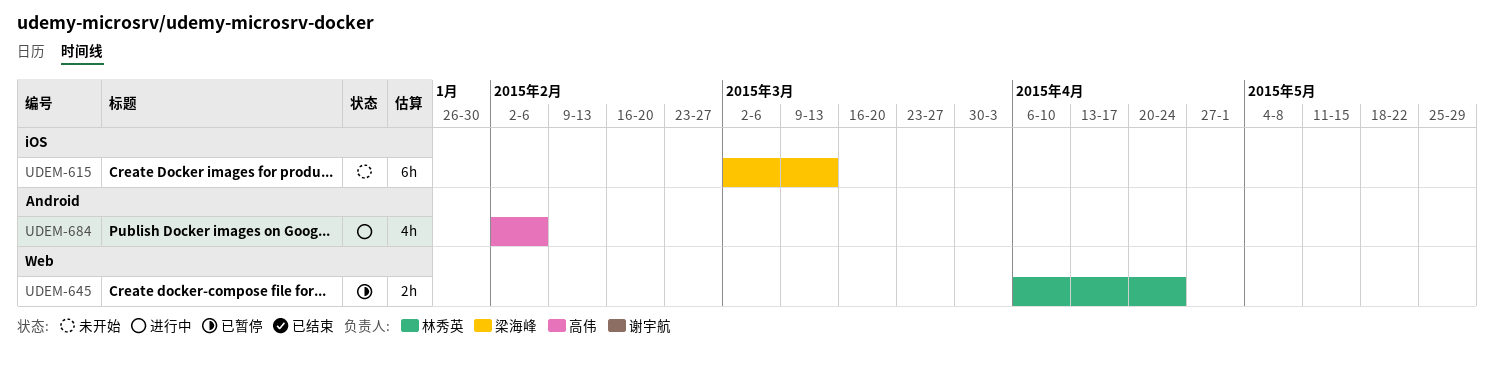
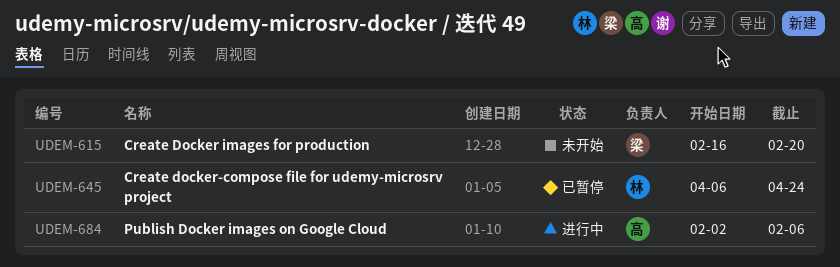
UDEM-615, start: Mar 2 -> Feb 16
UDEM-615, due: Mar 13 -> Feb 20

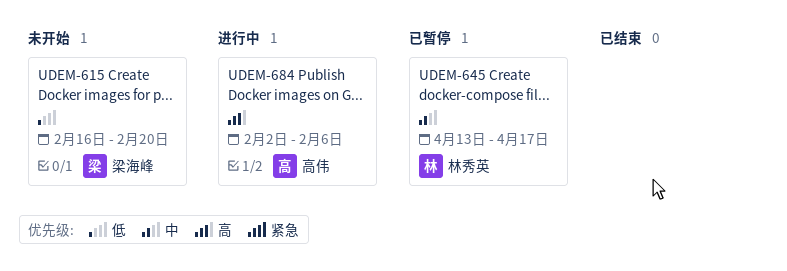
UDEM-645, start: Apr 6 -> Apr 13
UDEM-645, due: Apr 24 -> Apr 17

